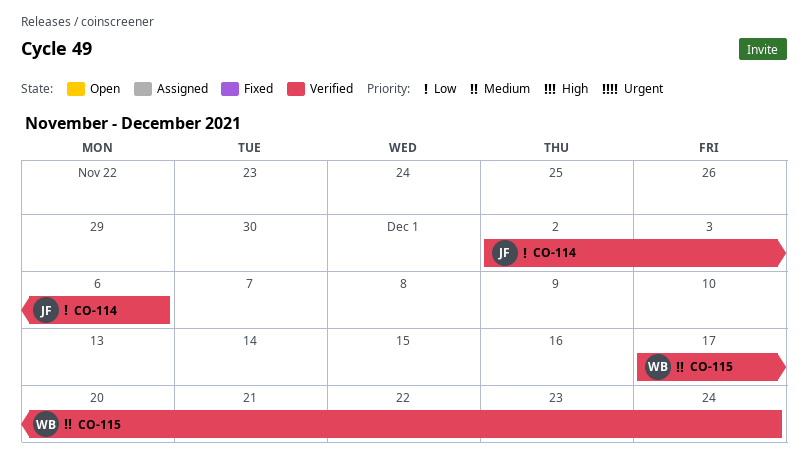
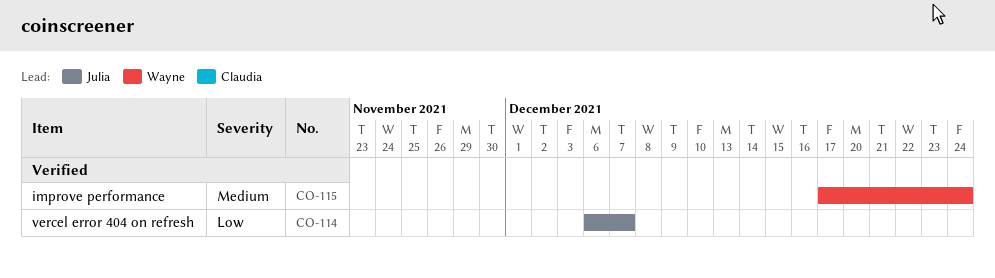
CO-114, start: Dec 2 -> Dec 6
CO-114, due: Dec 6 -> Dec 7

